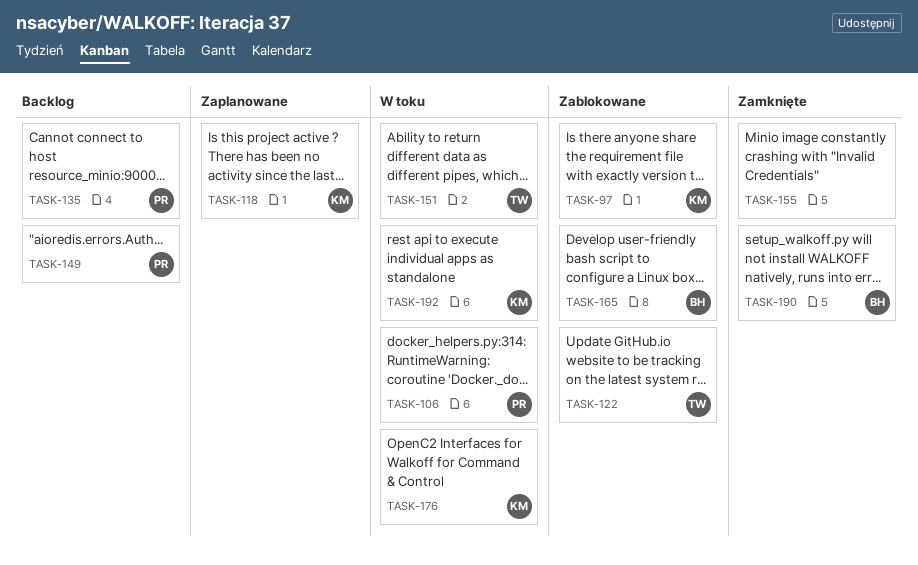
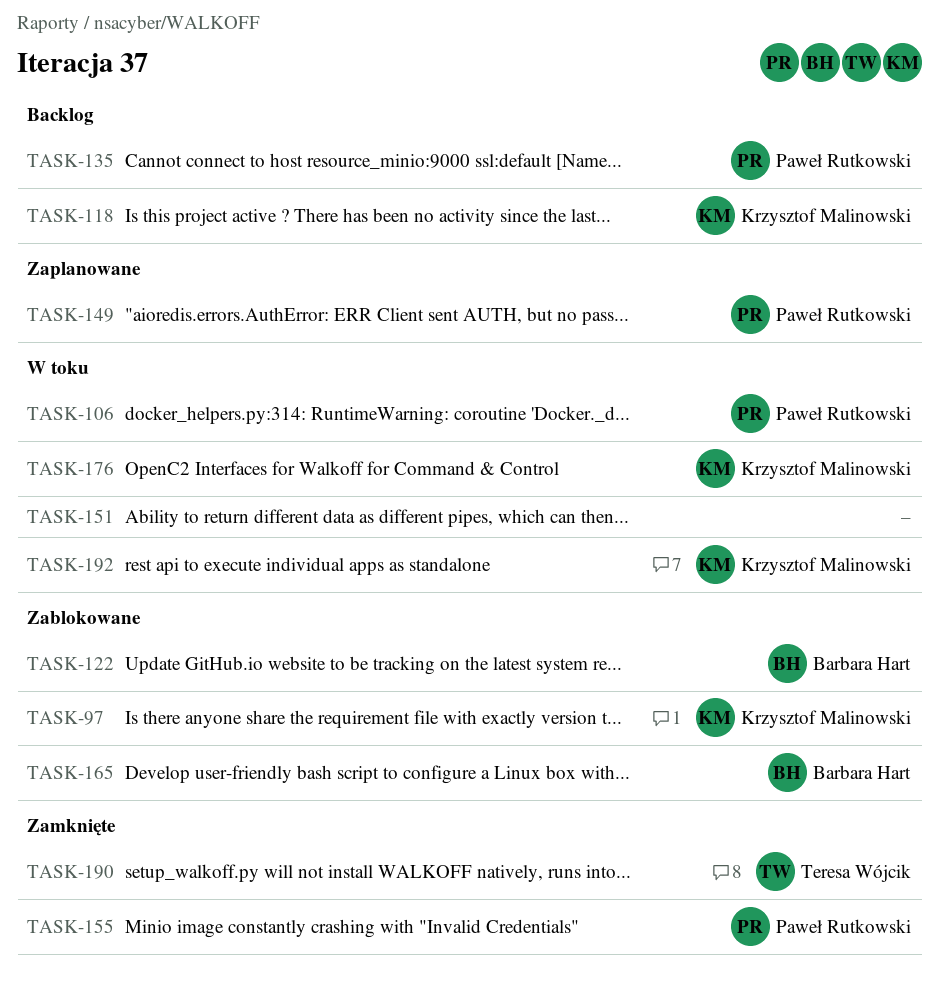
TASK-118, status: Zaplanowane -> Backlog
TASK-122, owner: Teresa Wójcik -> Barbara Hart
TASK-149, status: Backlog -> Zaplanowane
TASK-151, owner: Teresa Wójcik -> none
TASK-155, owner: none -> Paweł Rutkowski
TASK-190, owner: Barbara Hart -> Teresa Wójcik

